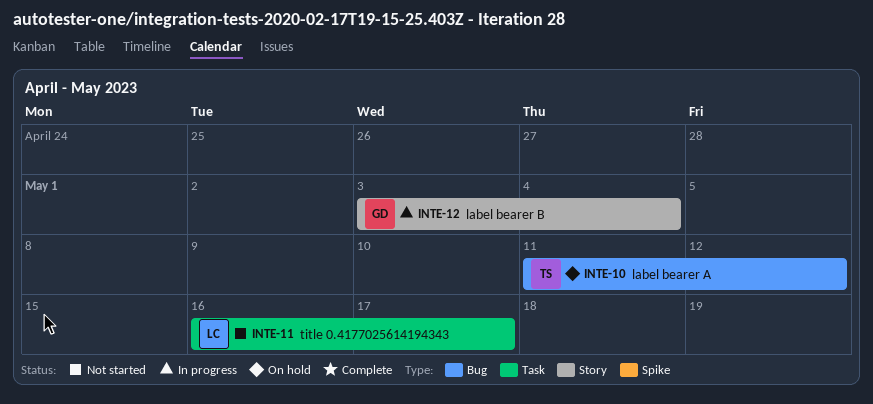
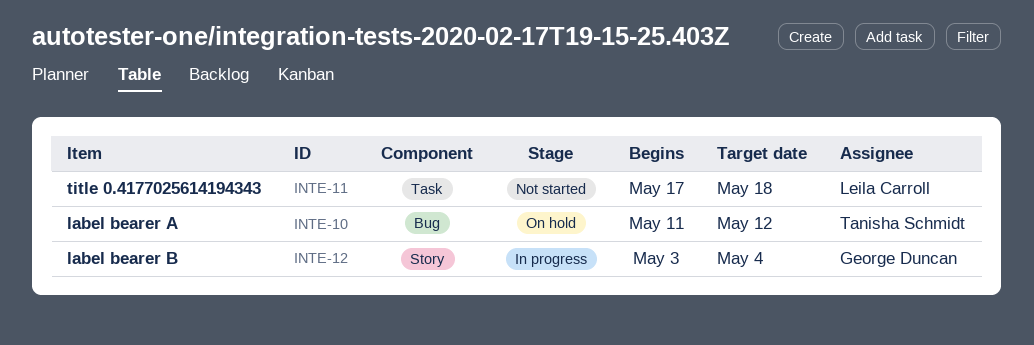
INTE-11, start: May 16 -> May 17
INTE-11, due: May 17 -> May 18

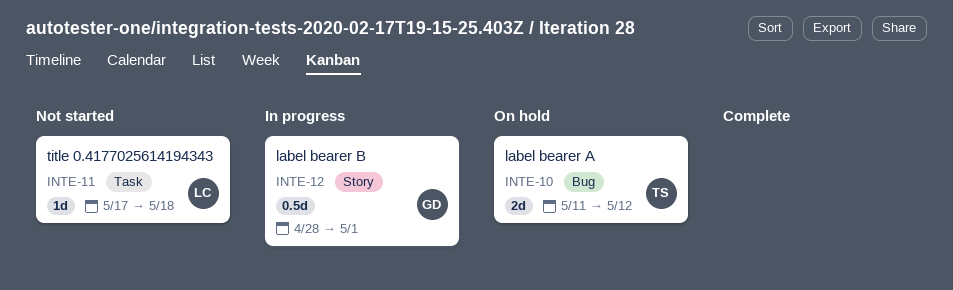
INTE-12, start: May 3 -> Apr 28
INTE-12, due: May 4 -> May 1

